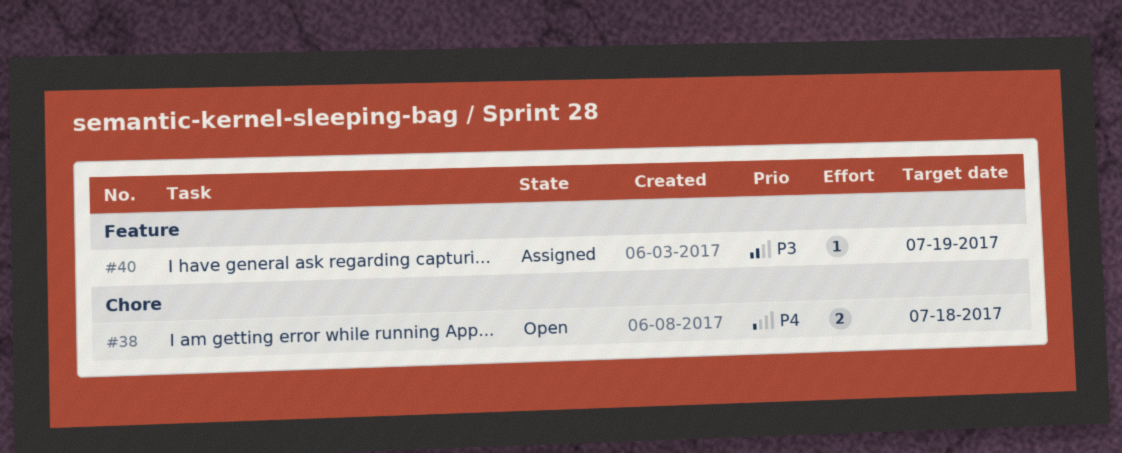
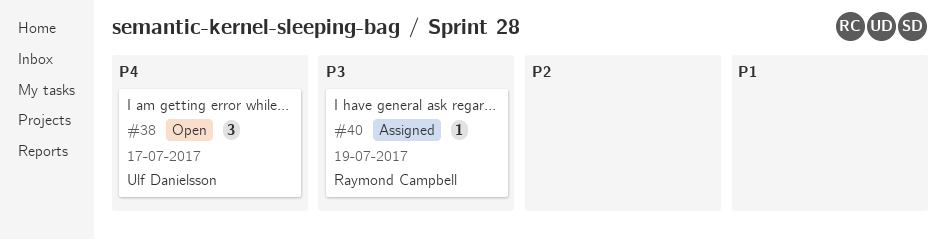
#38, estimate: 2 -> 3
#38, due: Jul 18 -> Jul 17

